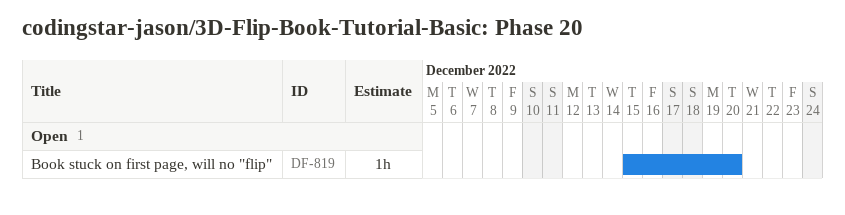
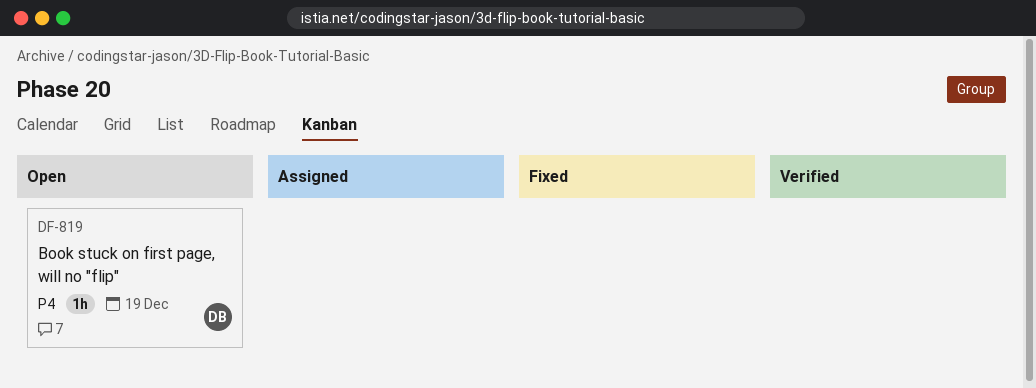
DF-819, due: Dec 20 -> Dec 19

